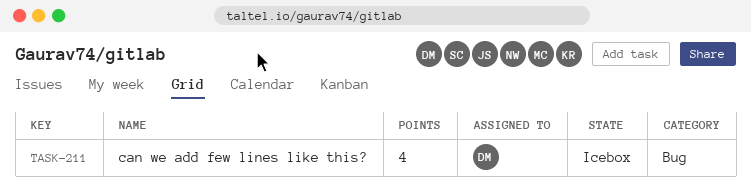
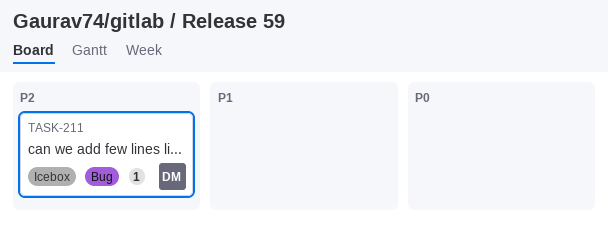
TASK-211, estimate: 4 -> 1

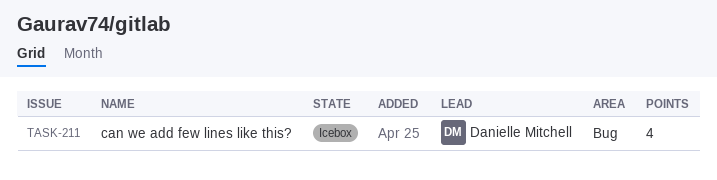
TASK-211, estimate: 1 -> 4

